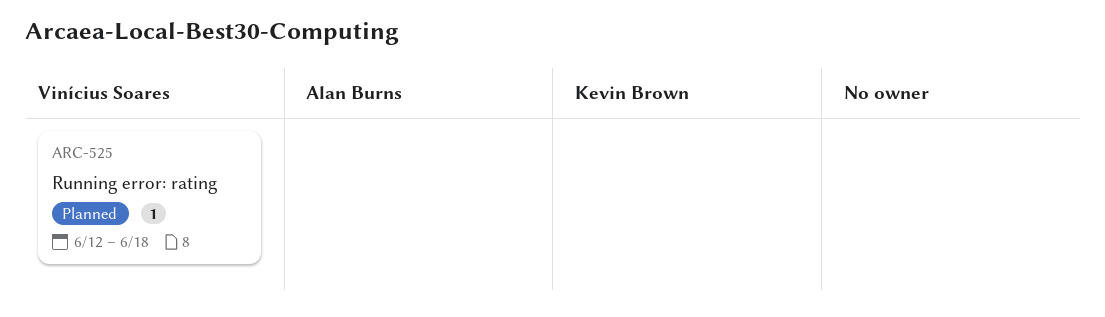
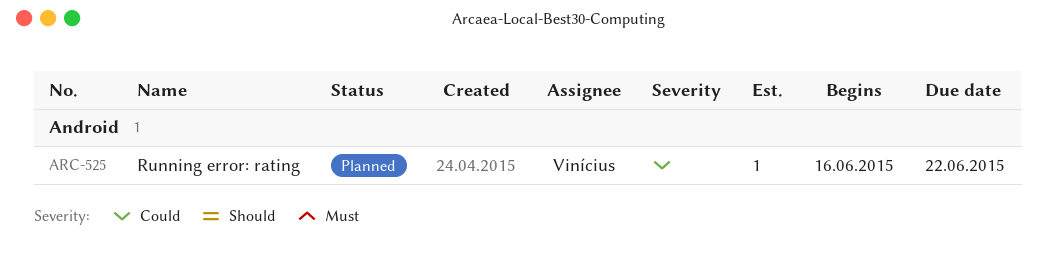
ARC-525, start: Jun 12 -> Jun 16
ARC-525, due: Jun 18 -> Jun 22

